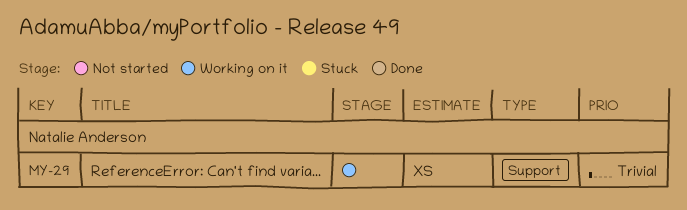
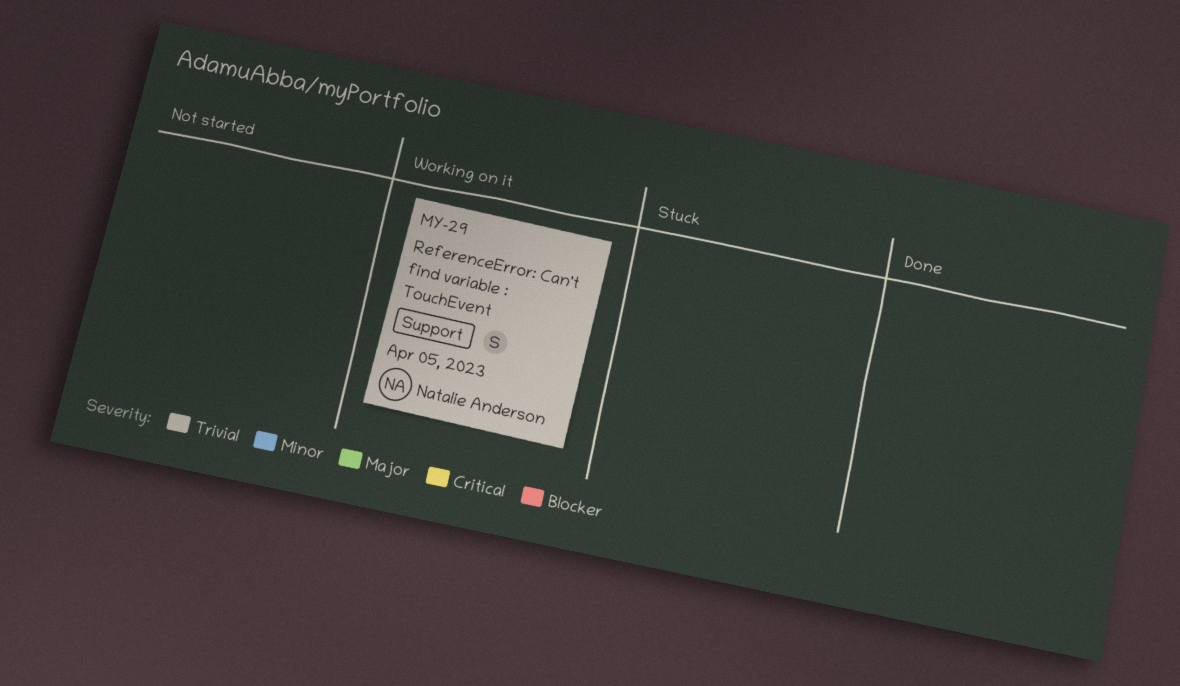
MY-29, estimate: XS -> S

